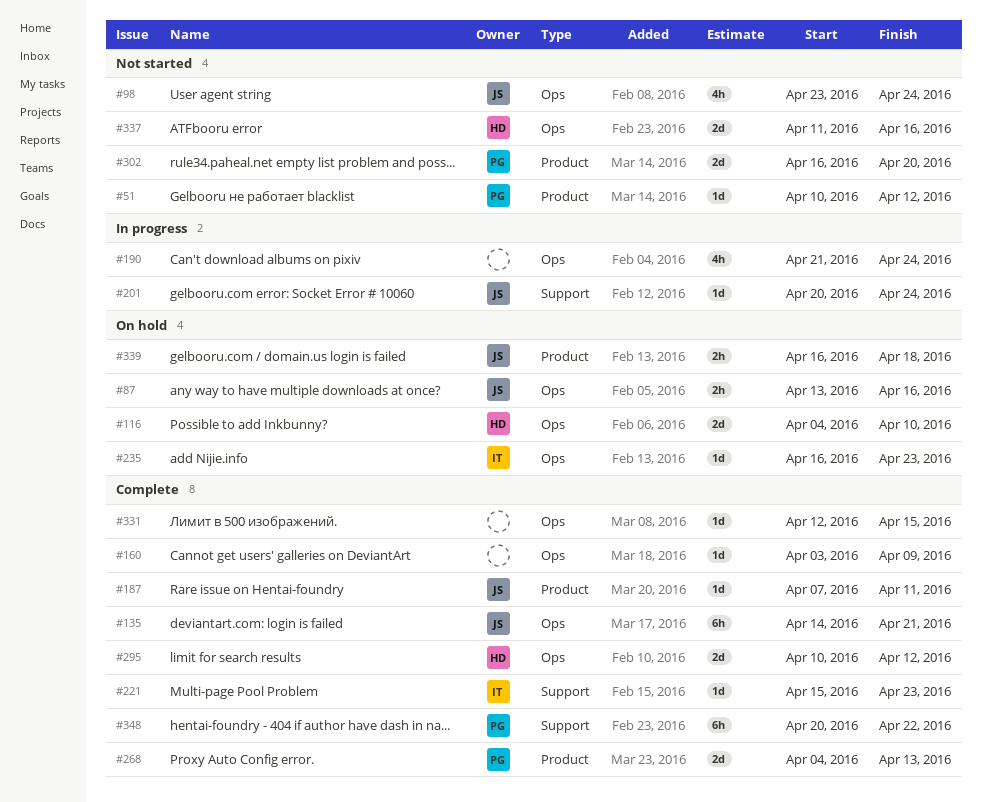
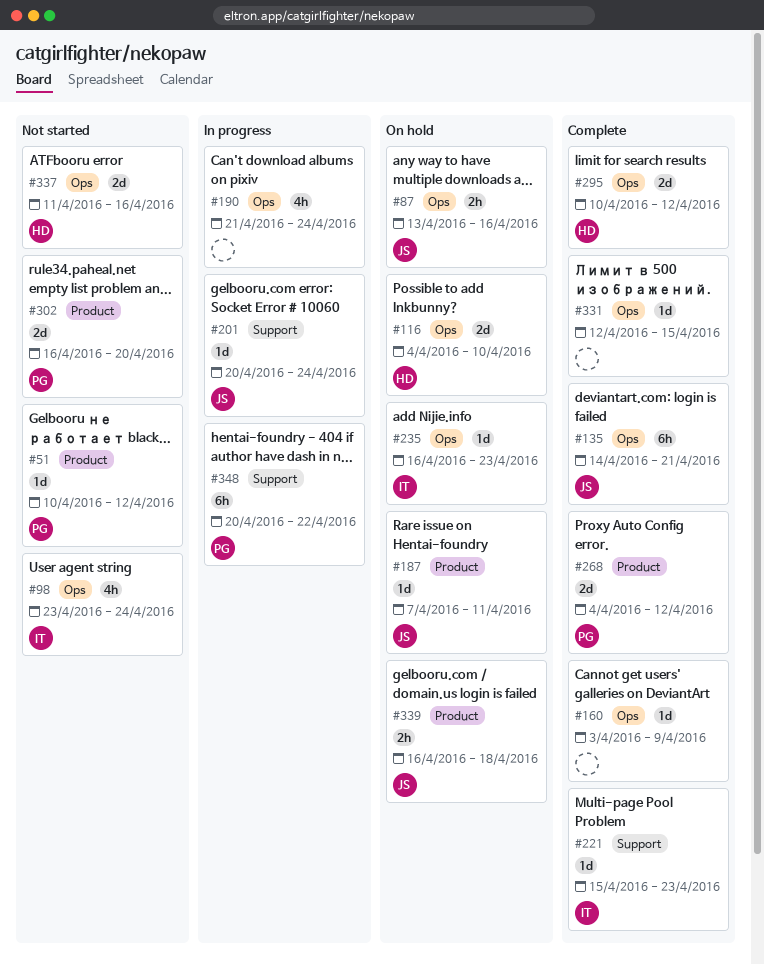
#98, owner: JS -> IT
#187, status: Complete -> On hold
#268, due: Apr 13 -> Apr 12
#348, status: Complete -> In progress

